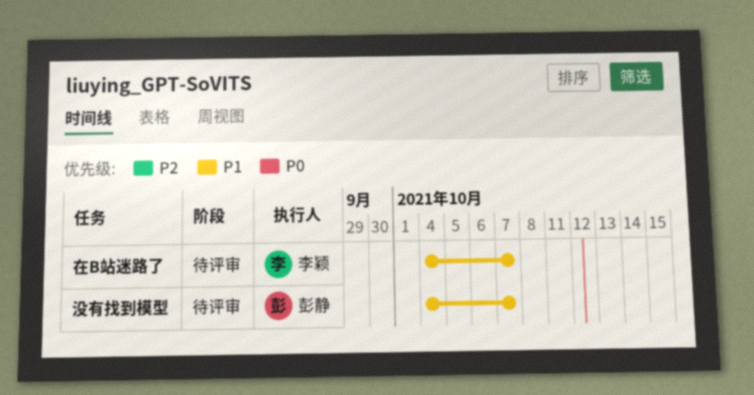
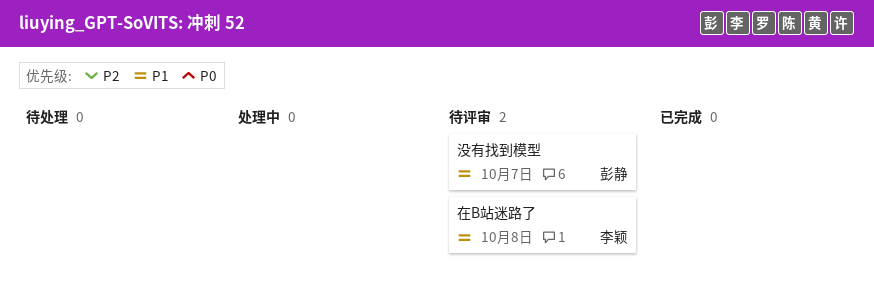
在B站迷路了, due: Oct 7 -> Oct 8

